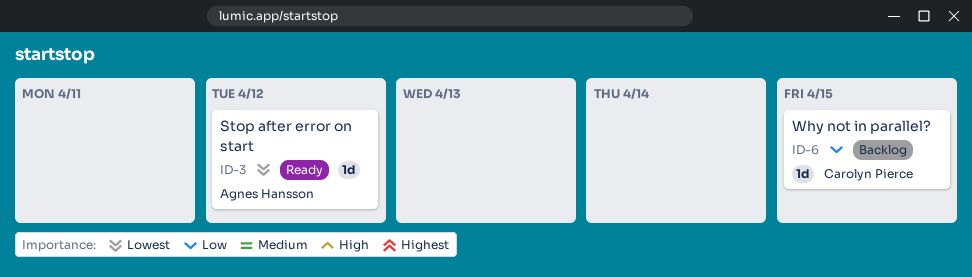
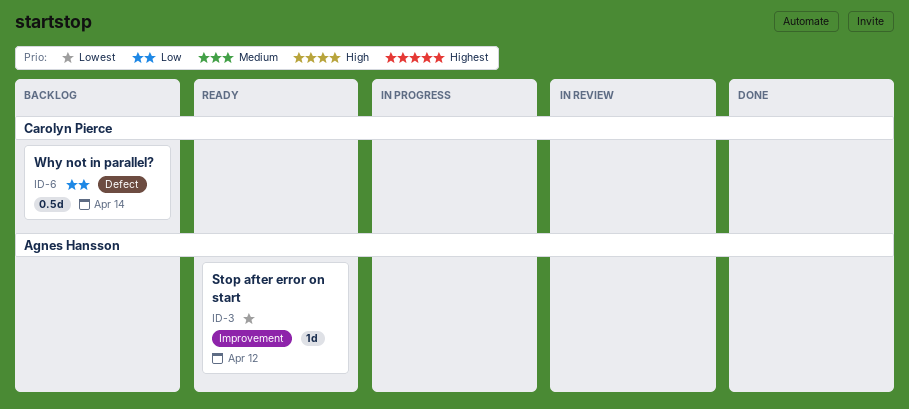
ID-6, estimate: 1d -> 0.5d
ID-6, due: Apr 15 -> Apr 14

